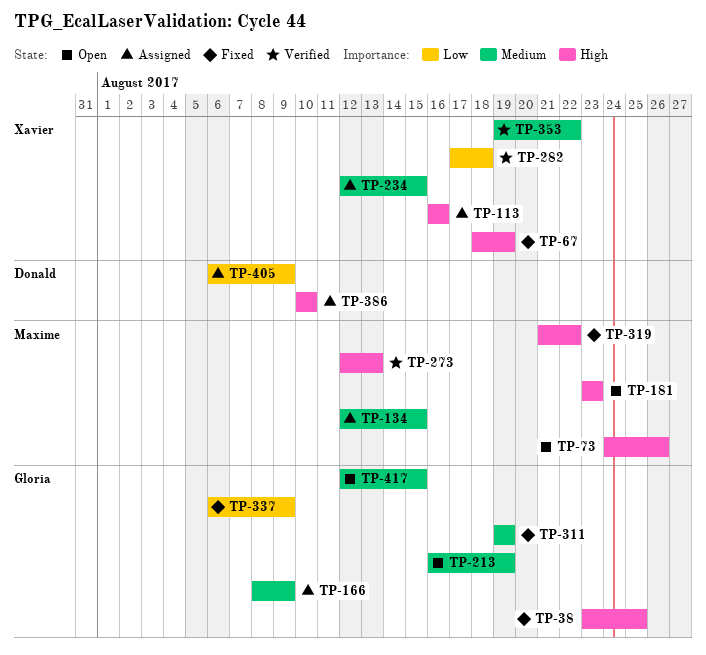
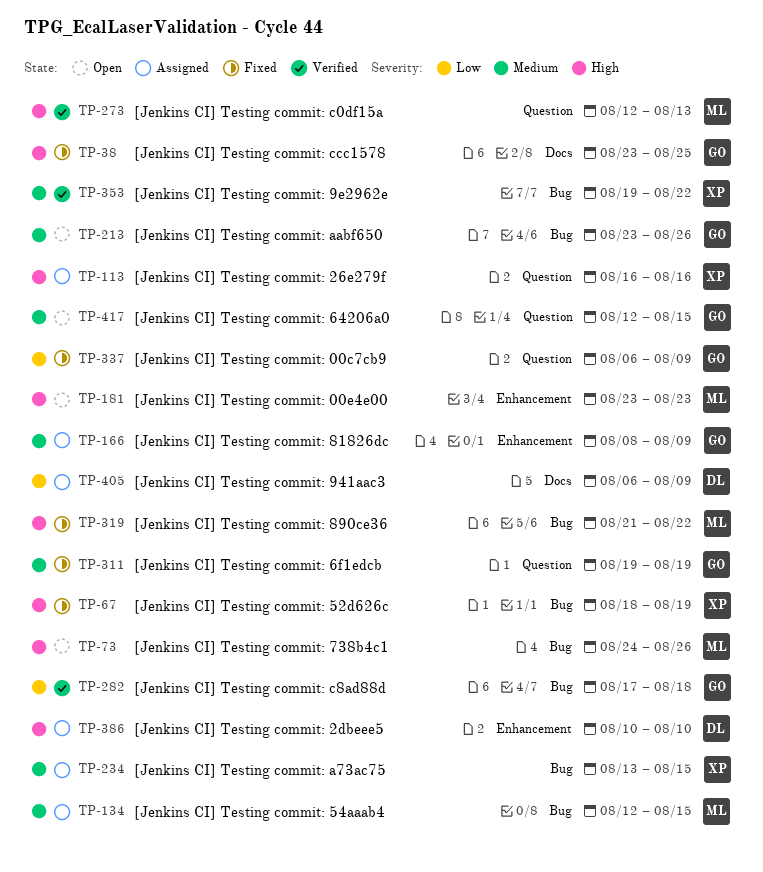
TP-213, start: Aug 16 -> Aug 23
TP-213, due: Aug 19 -> Aug 26
TP-234, start: Aug 12 -> Aug 13
TP-282, owner: Xavier -> Gloria

